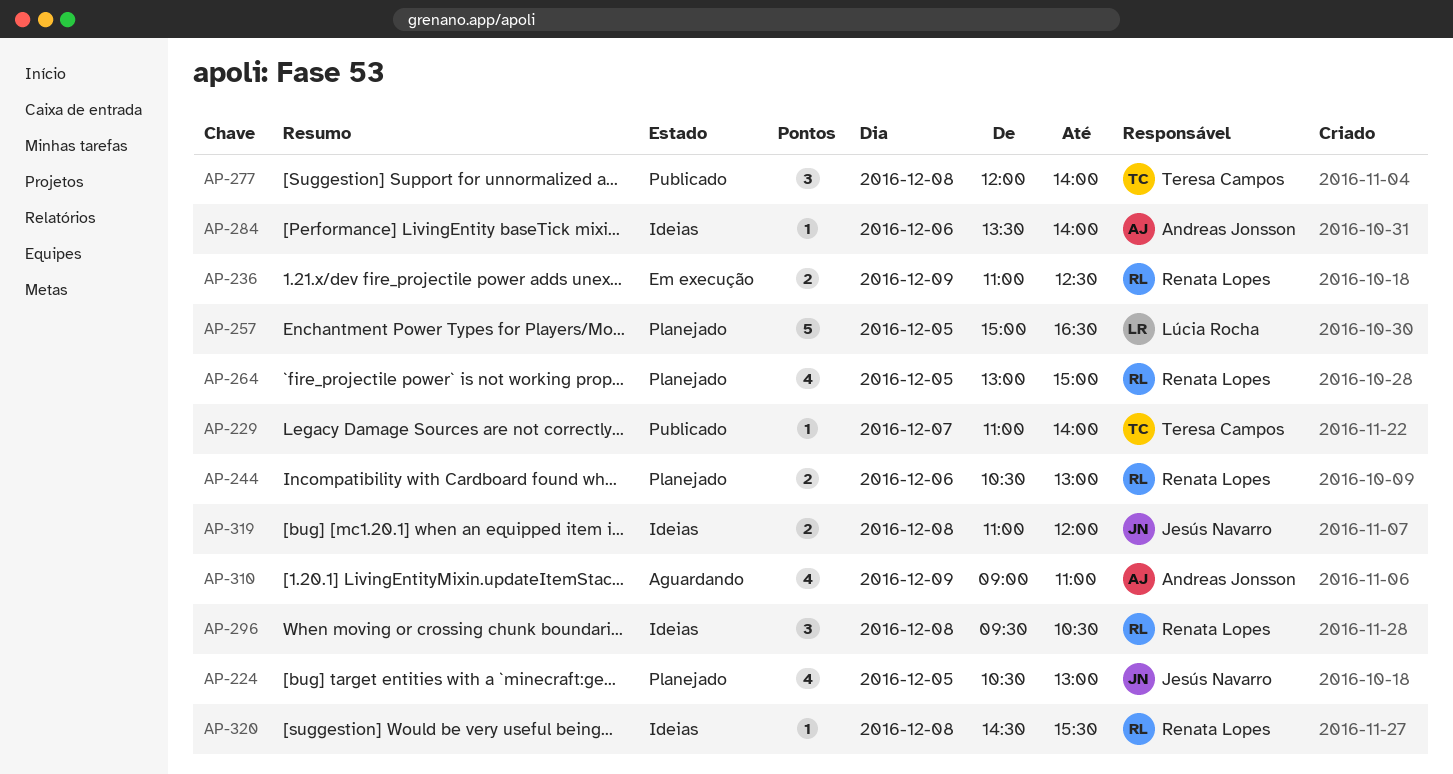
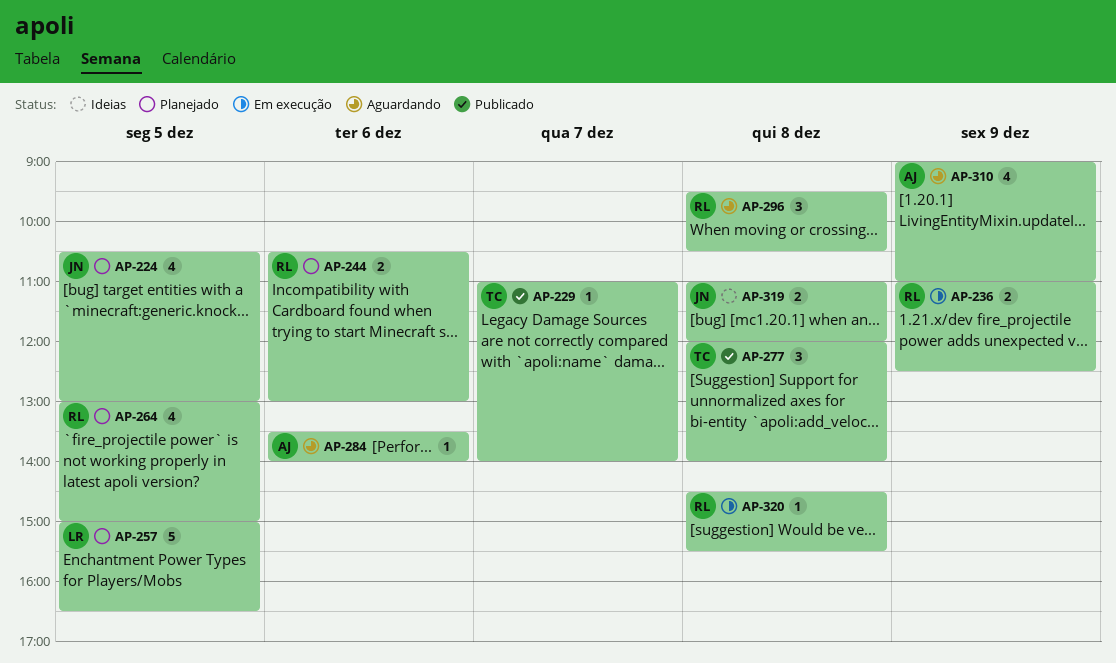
AP-284, status: Ideias -> Aguardando
AP-296, status: Ideias -> Aguardando
AP-320, status: Ideias -> Em execução

